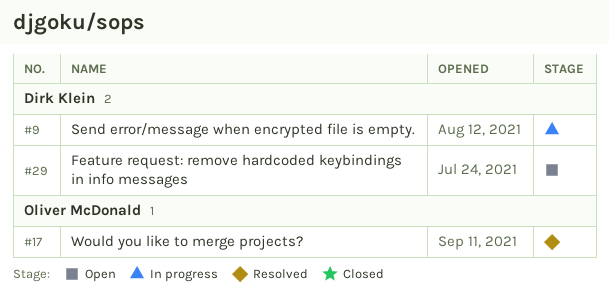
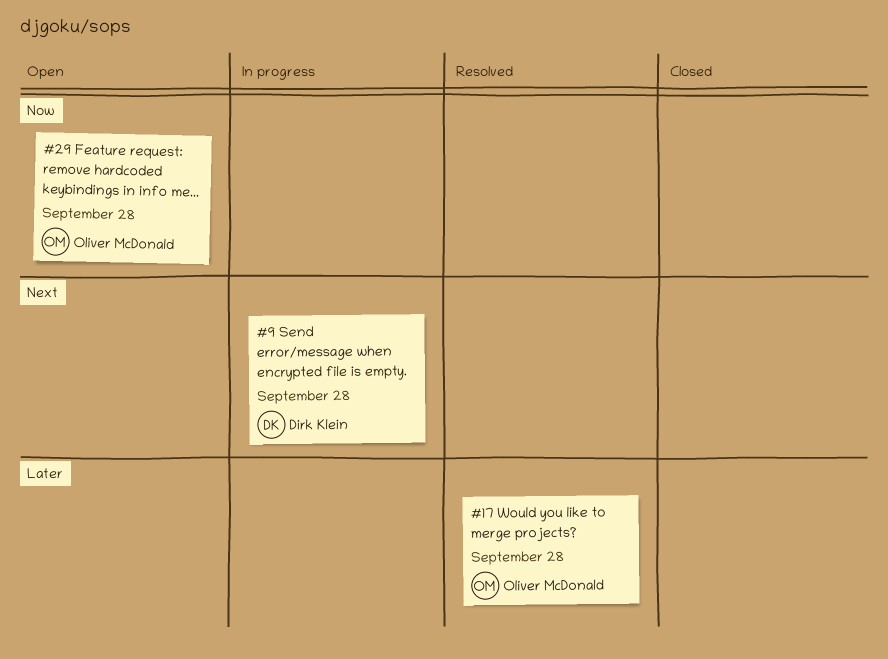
#29, owner: Dirk Klein -> Oliver McDonald

